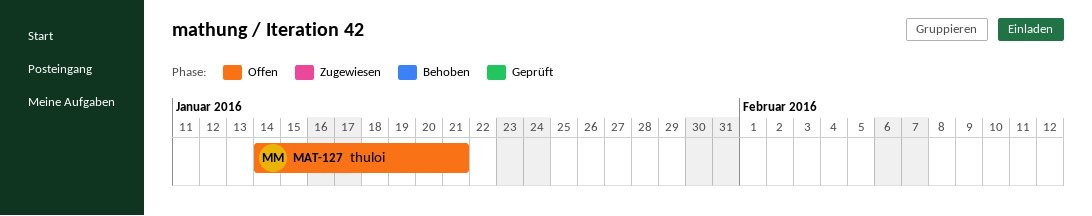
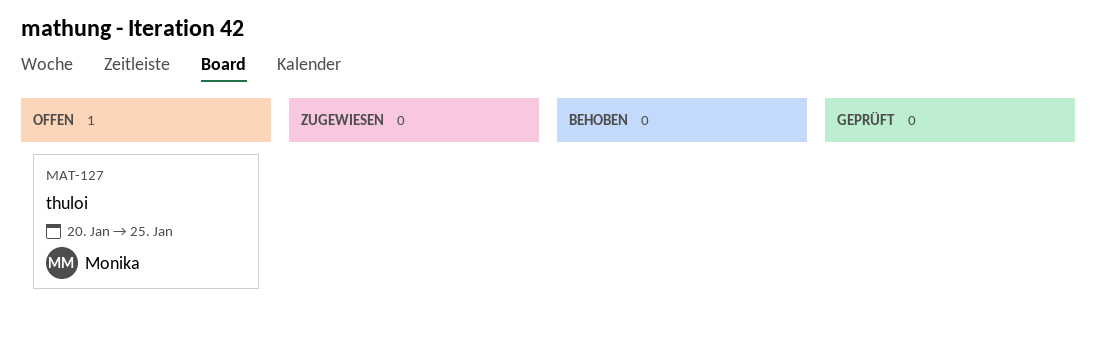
MAT-127, start: Jan 14 -> Jan 20
MAT-127, due: Jan 21 -> Jan 25

